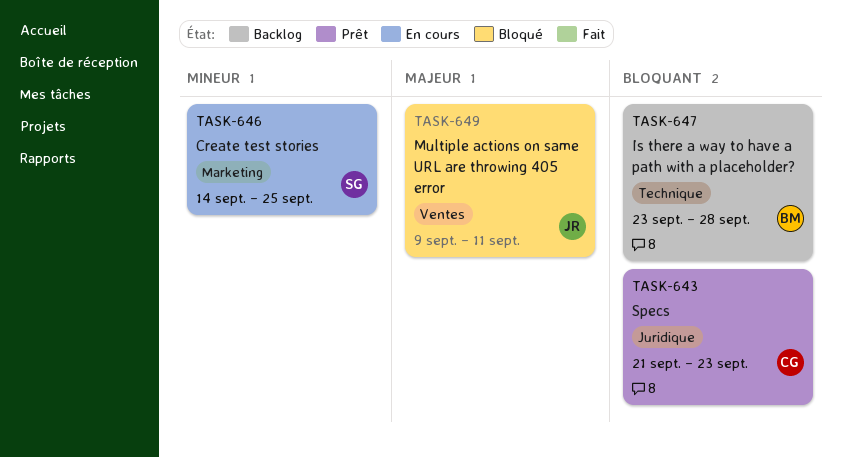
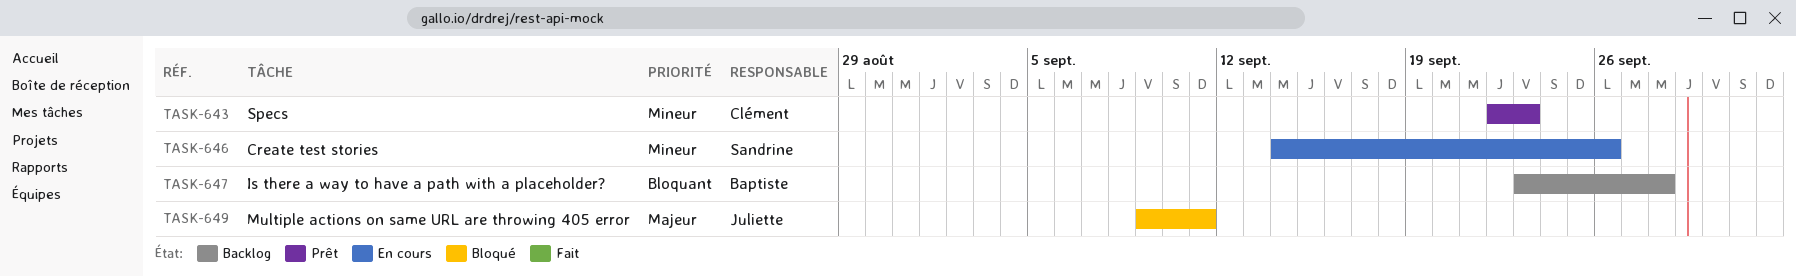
TASK-643, priority: Bloquant -> Mineur
TASK-643, start: Sep 21 -> Sep 22
TASK-646, due: Sep 25 -> Sep 26

